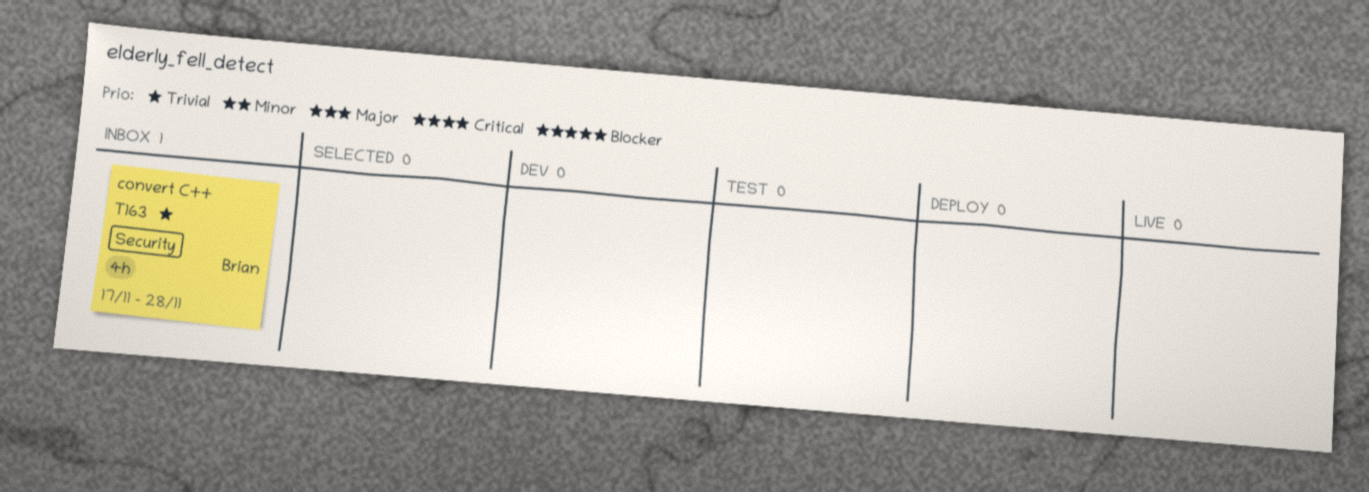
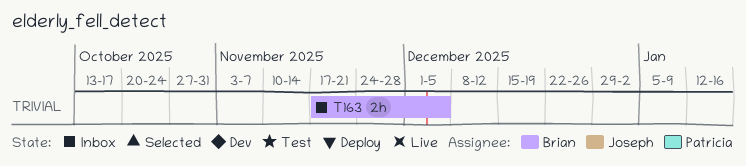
T163, estimate: 4h -> 2h
T163, due: Nov 28 -> Dec 5

